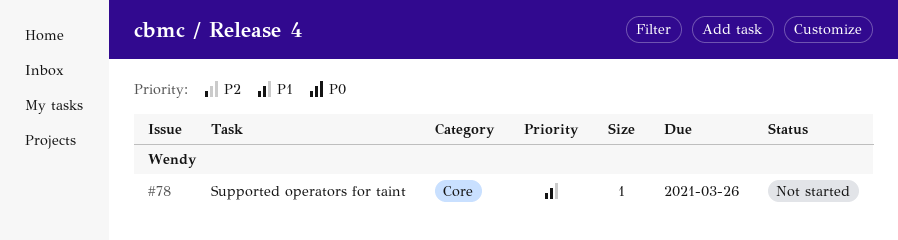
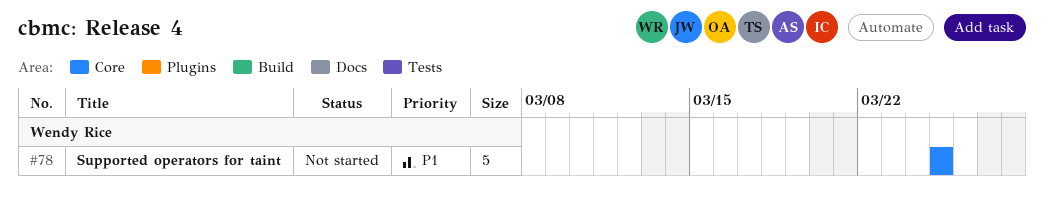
#78, estimate: 1 -> 5
#78, due: Mar 26 -> Mar 25

